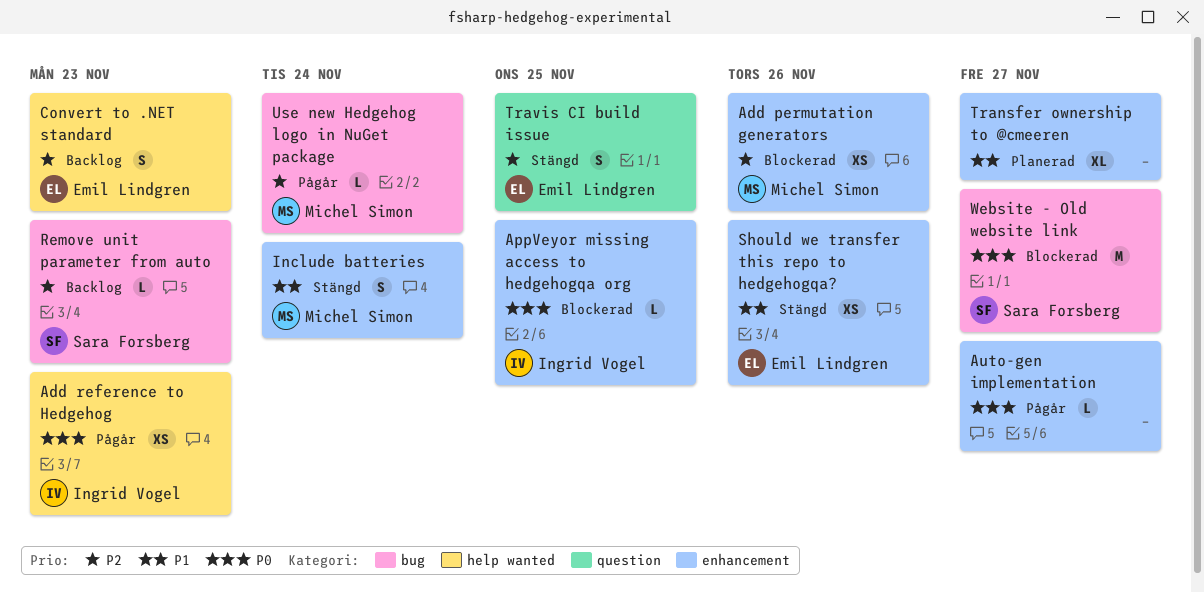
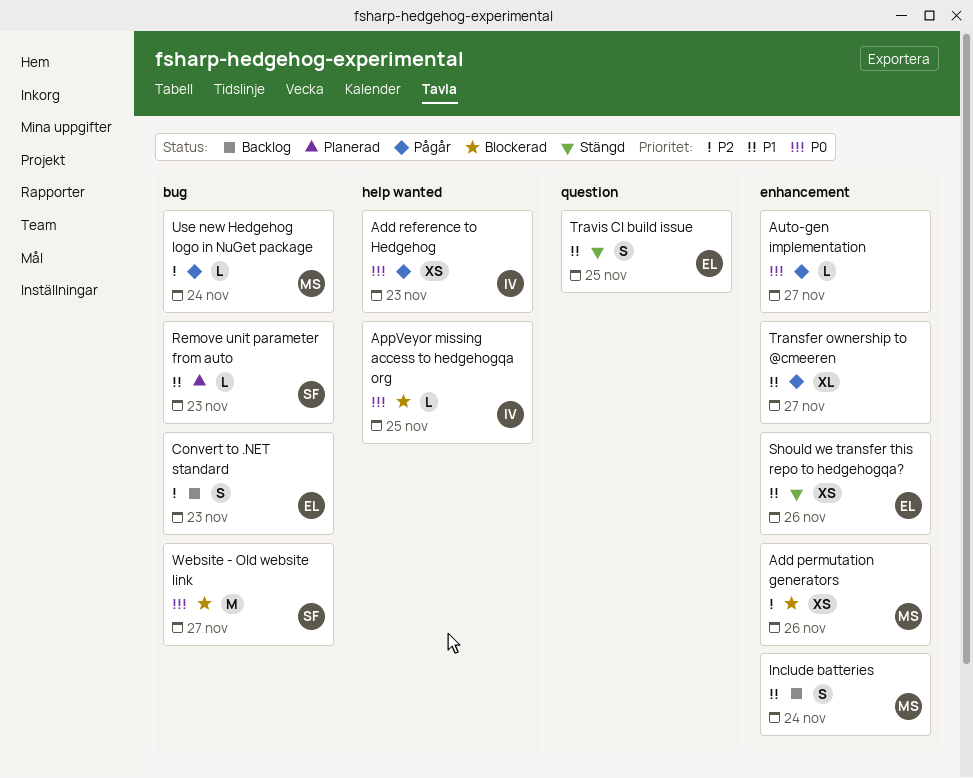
AppVeyor missing access to hedgehogqa org, label: enhancement -> help wanted
Convert to .NET standard, label: help wanted -> bug
Include batteries, status: Stängd -> Backlog
Remove unit parameter from auto, status: Backlog -> Planerad
Remove unit parameter from auto, priority: P2 -> P1
Transfer ownership to @cmeeren, status: Planerad -> Pågår
Travis CI build issue, priority: P2 -> P1

